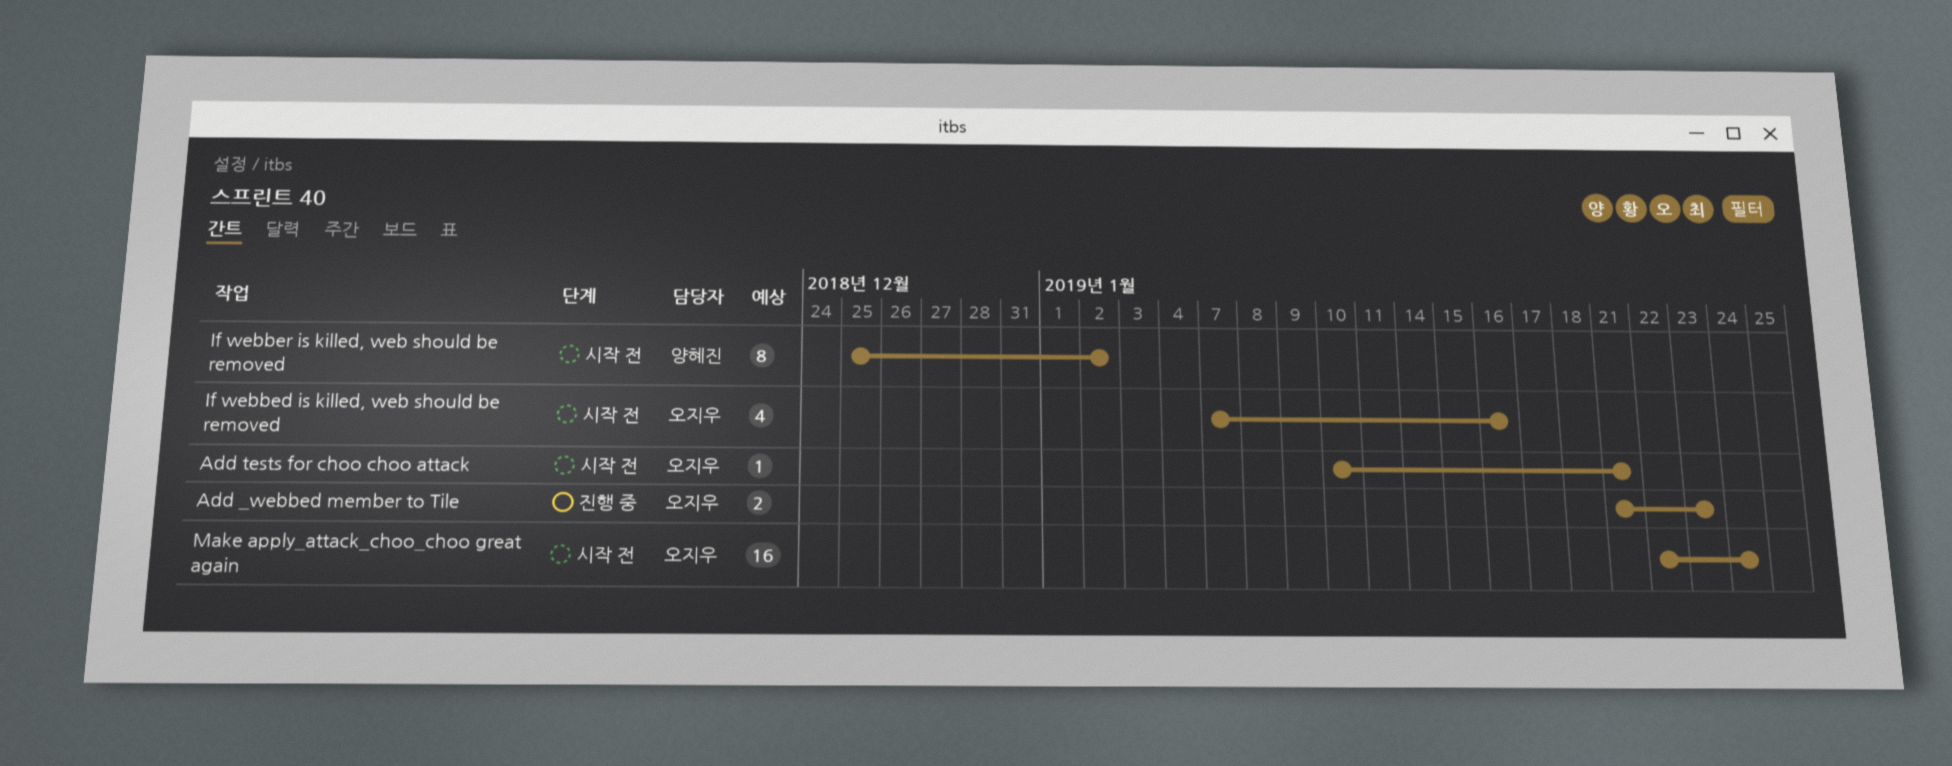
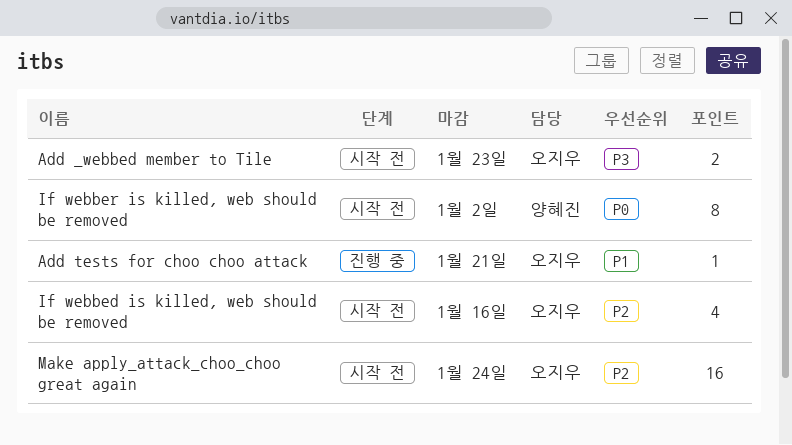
Add _webbed member to Tile, status: 진행 중 -> 시작 전
Add tests for choo choo attack, status: 시작 전 -> 진행 중

